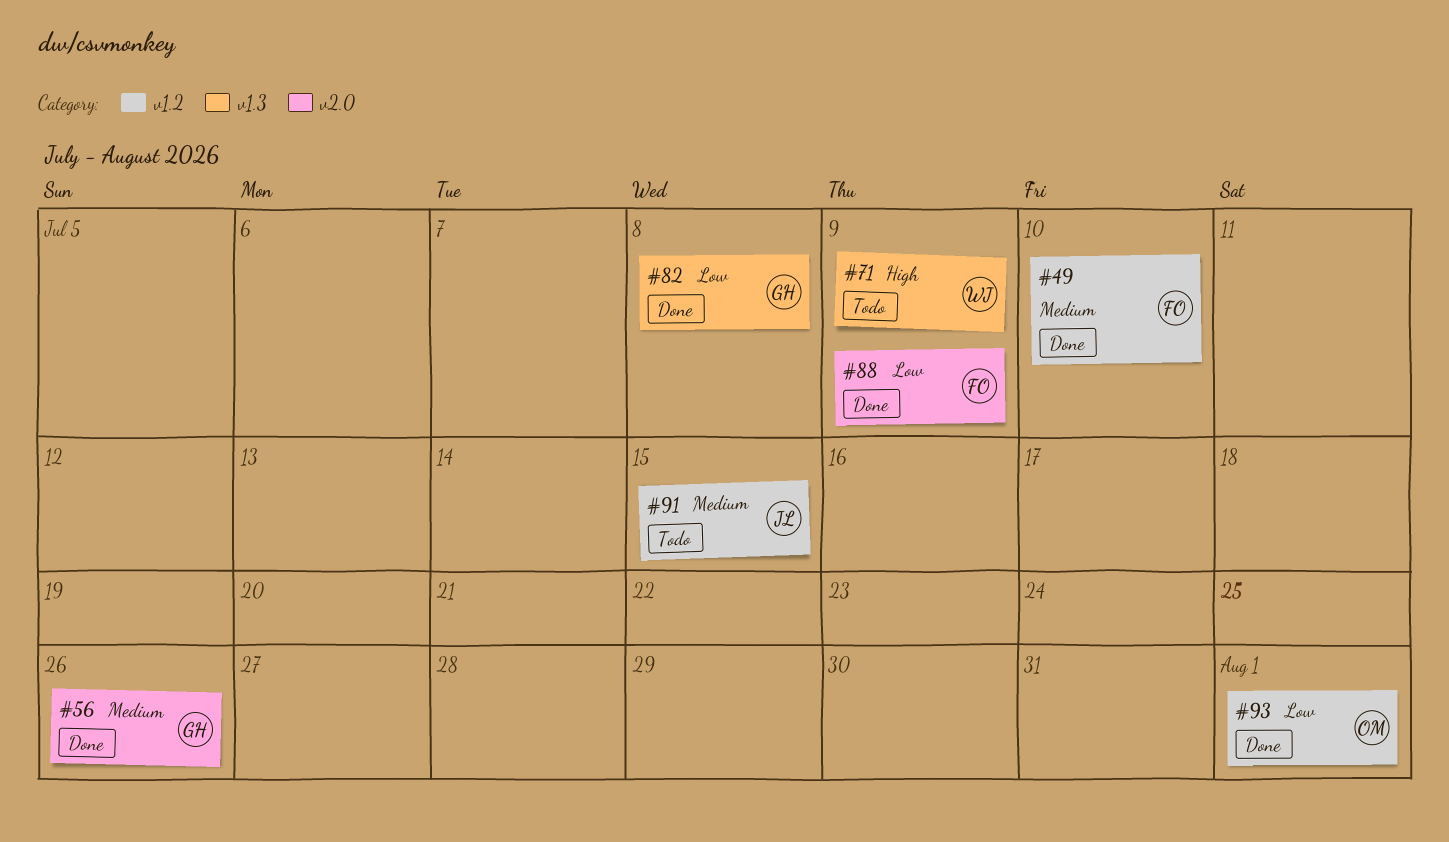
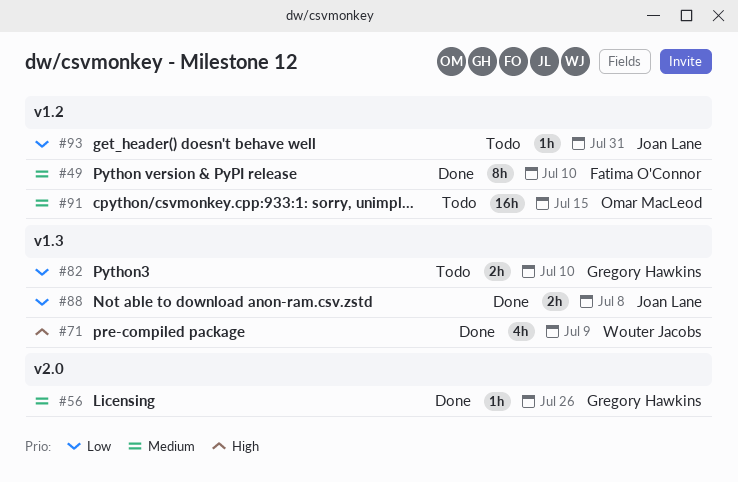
#71, status: Todo -> Done
#82, status: Done -> Todo
#82, due: Jul 8 -> Jul 10
#88, owner: Fatima O'Connor -> Joan Lane
#88, label: v2.0 -> v1.3
#88, due: Jul 9 -> Jul 8
#91, owner: Joan Lane -> Omar MacLeod
#93, status: Done -> Todo
#93, owner: Omar MacLeod -> Joan Lane
#93, due: Aug 1 -> Jul 31

